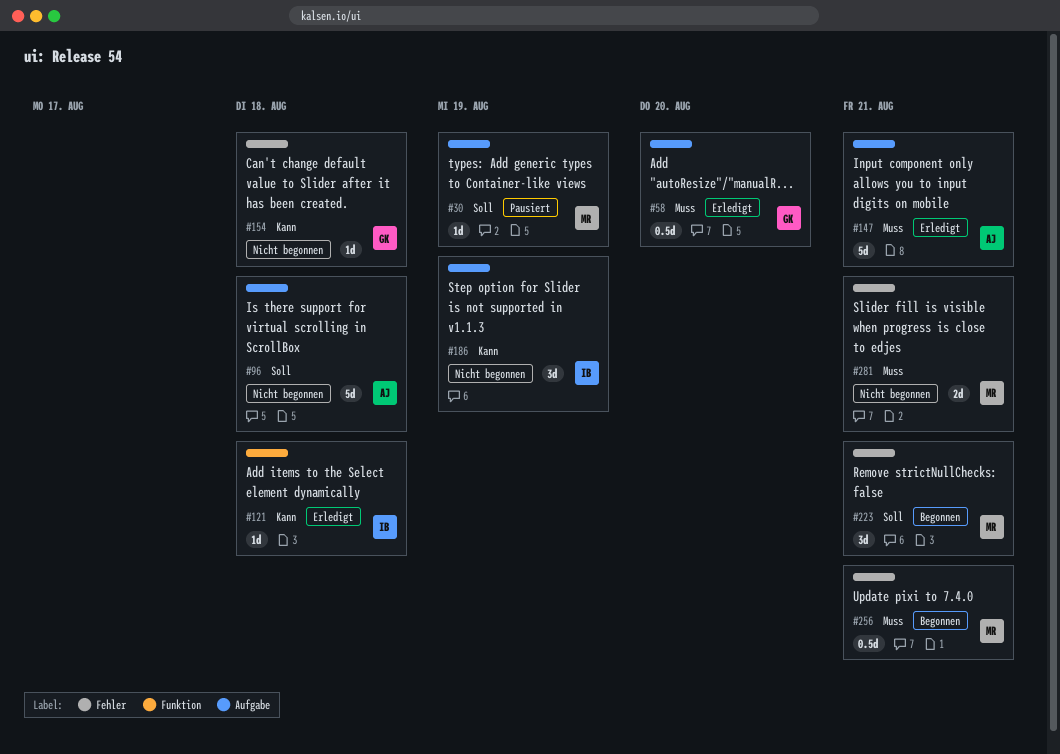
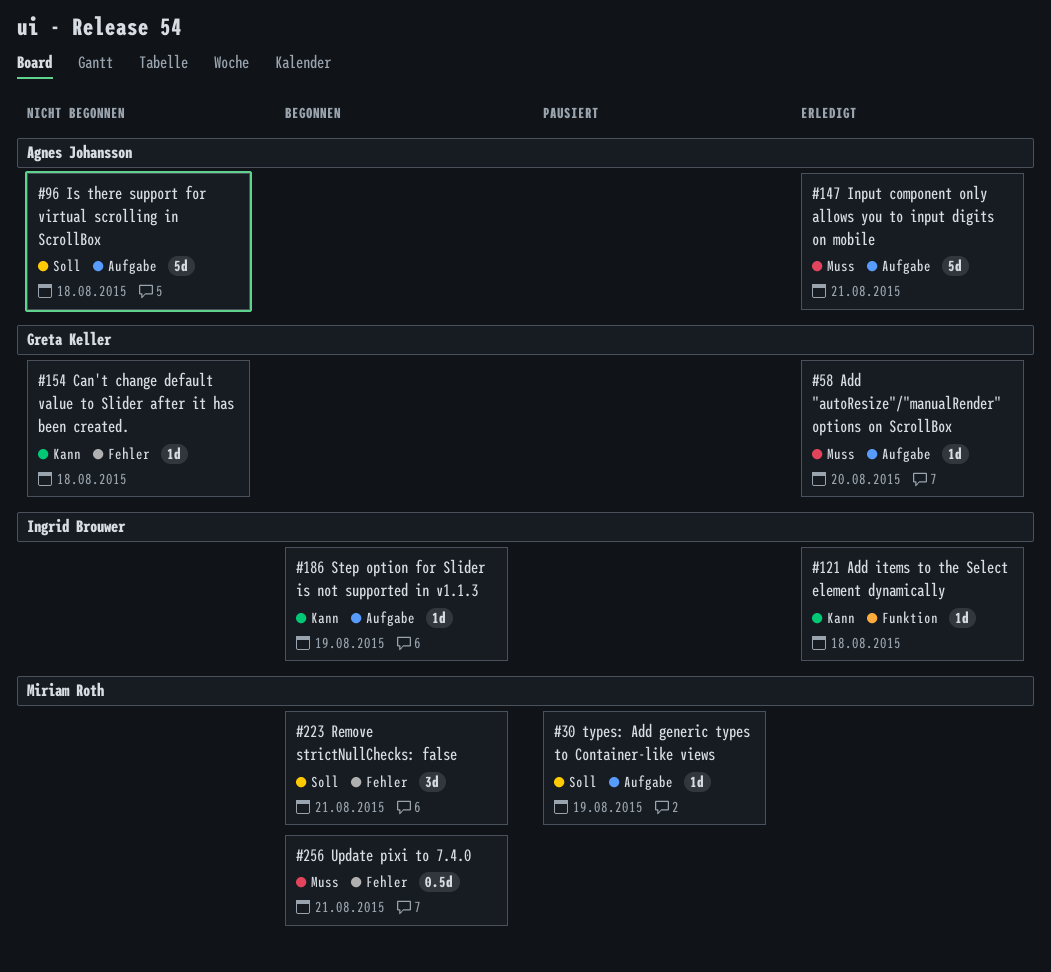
#58, estimate: 0.5d -> 1d
#186, status: Nicht begonnen -> Begonnen
#186, estimate: 3d -> 1d
#281: present -> none

